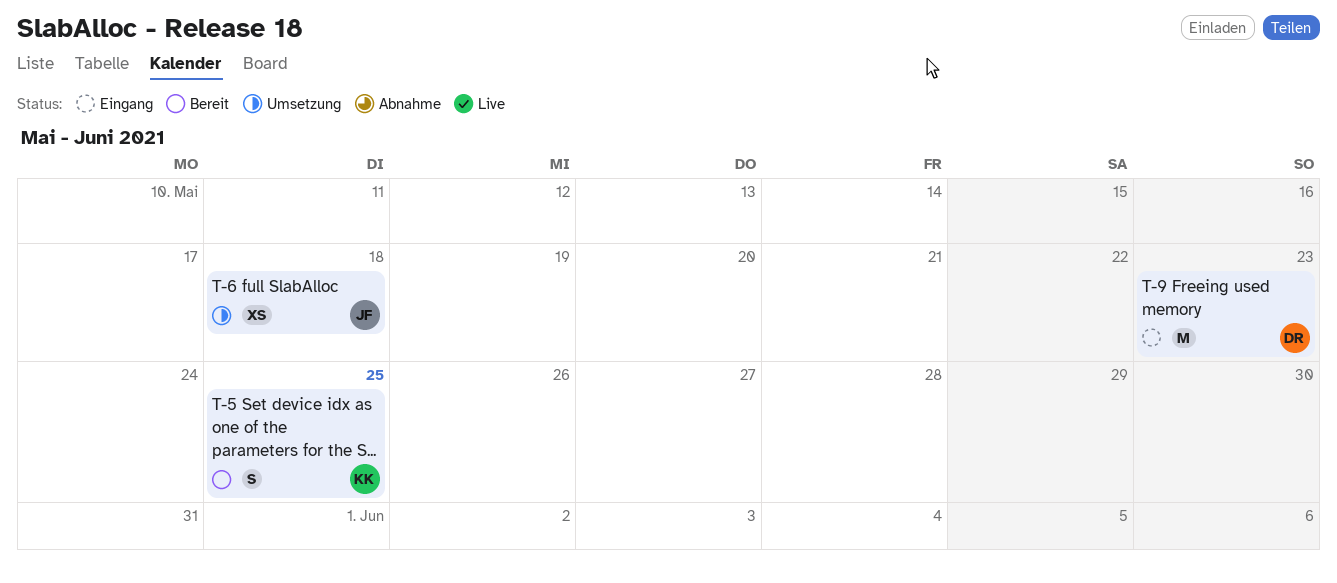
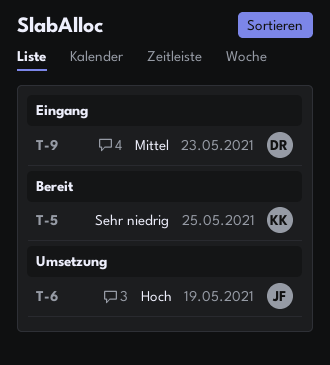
T-6, due: May 18 -> May 19

